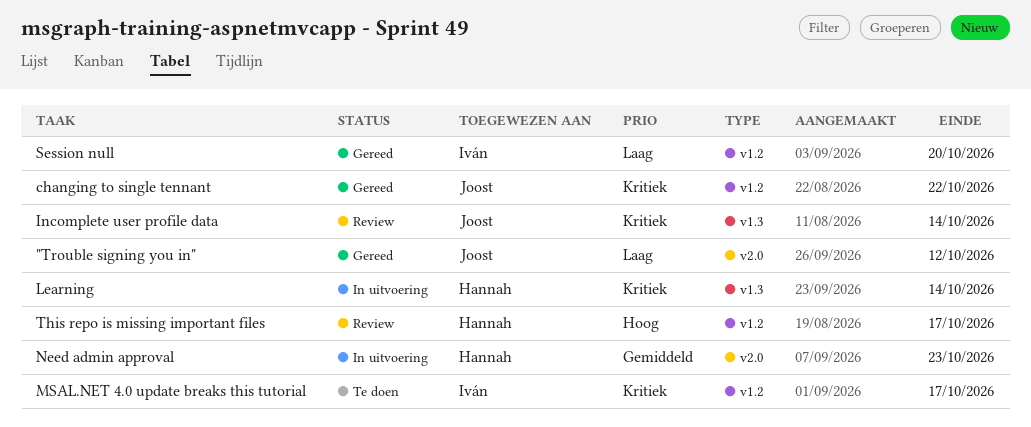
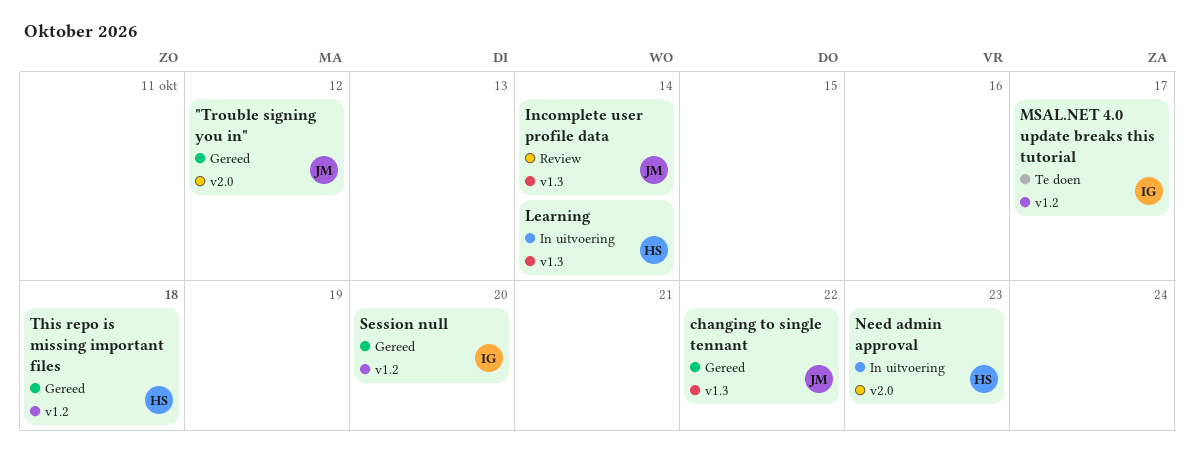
changing to single tennant, label: v1.2 -> v1.3
This repo is missing important files, status: Review -> Gereed
This repo is missing important files, due: Oct 17 -> Oct 18

